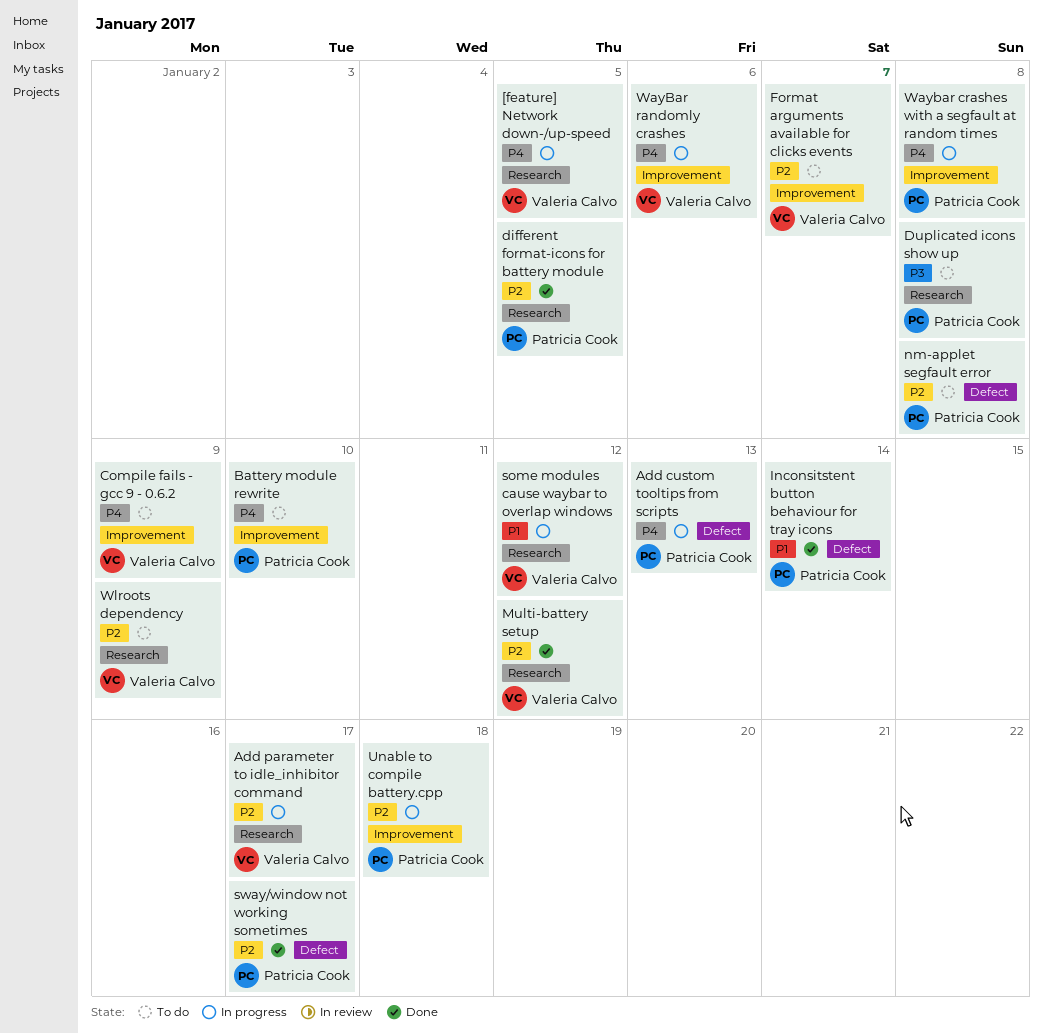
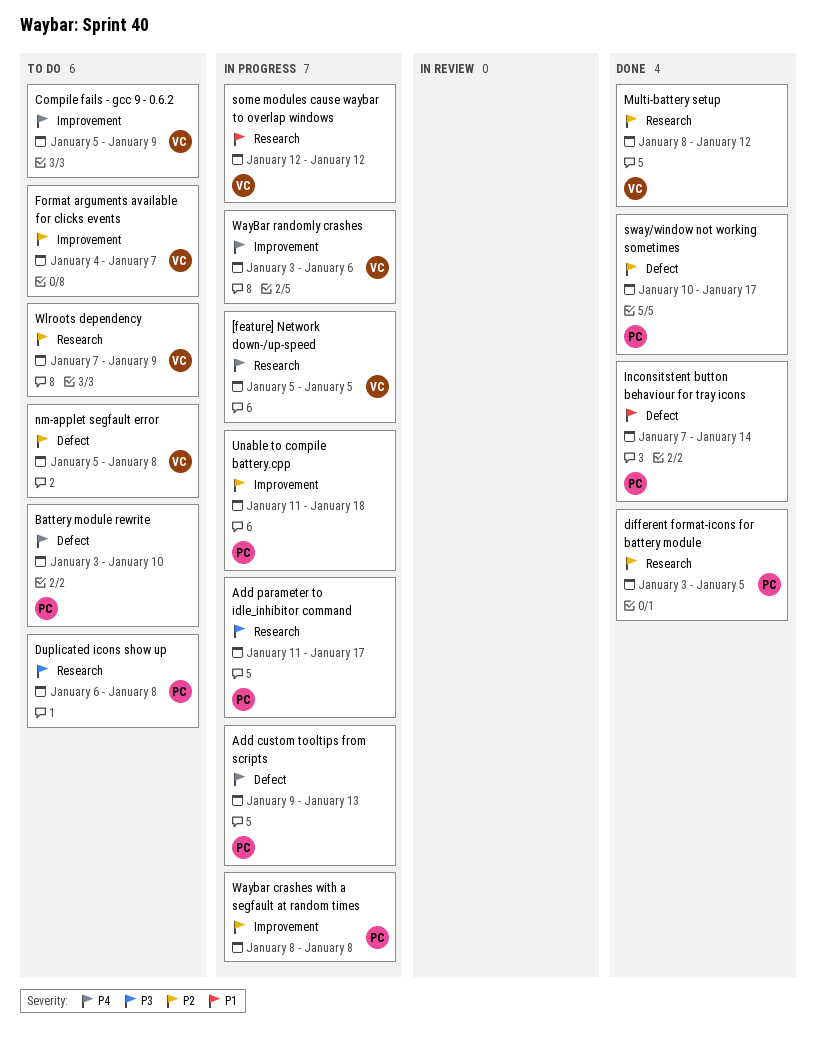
Add parameter to idle_inhibitor command, owner: Valeria Calvo -> Patricia Cook
Add parameter to idle_inhibitor command, priority: P2 -> P3
Battery module rewrite, label: Improvement -> Defect
nm-applet segfault error, owner: Patricia Cook -> Valeria Calvo
Waybar crashes with a segfault at random times, priority: P4 -> P2

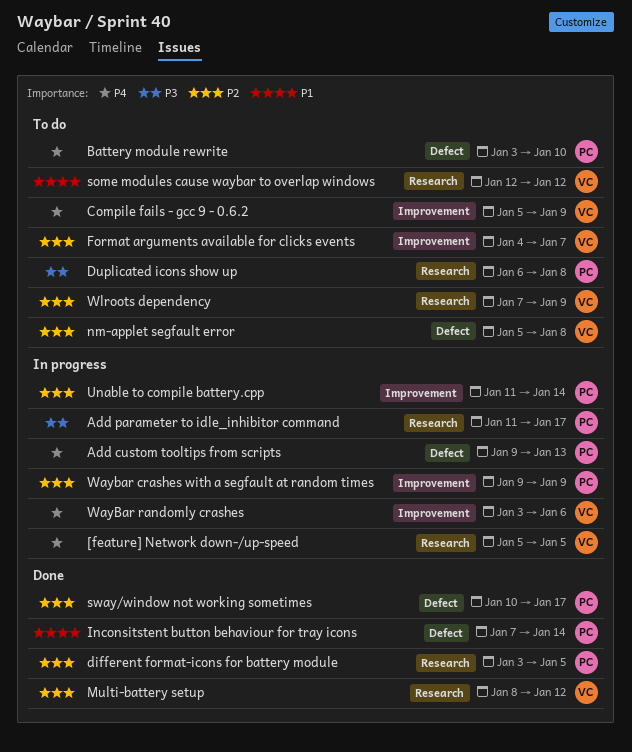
some modules cause waybar to overlap windows, status: In progress -> To do
Unable to compile battery.cpp, due: Jan 18 -> Jan 14
Waybar crashes with a segfault at random times, start: Jan 8 -> Jan 9
Waybar crashes with a segfault at random times, due: Jan 8 -> Jan 9

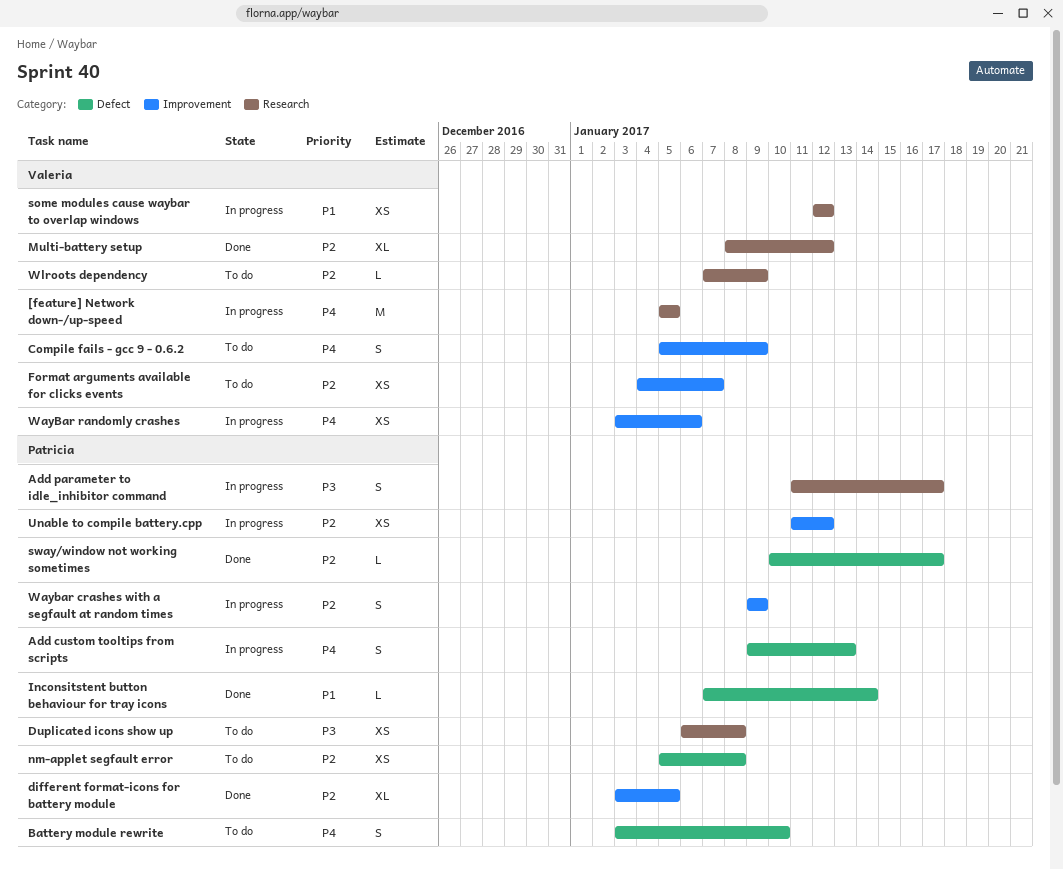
different format-icons for battery module, label: Research -> Improvement
nm-applet segfault error, owner: Valeria -> Patricia
some modules cause waybar to overlap windows, status: To do -> In progress
Unable to compile battery.cpp, due: Jan 14 -> Jan 12

